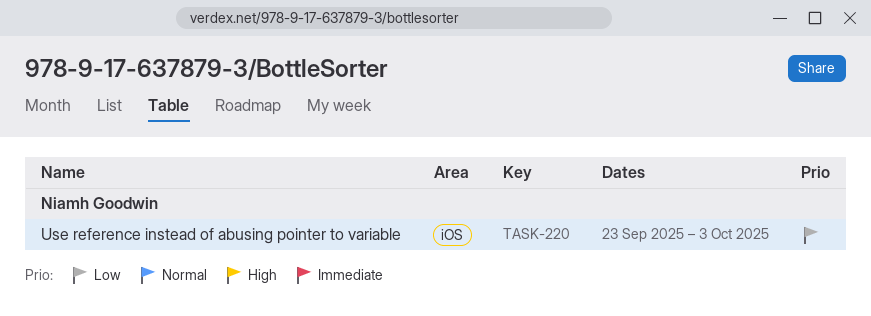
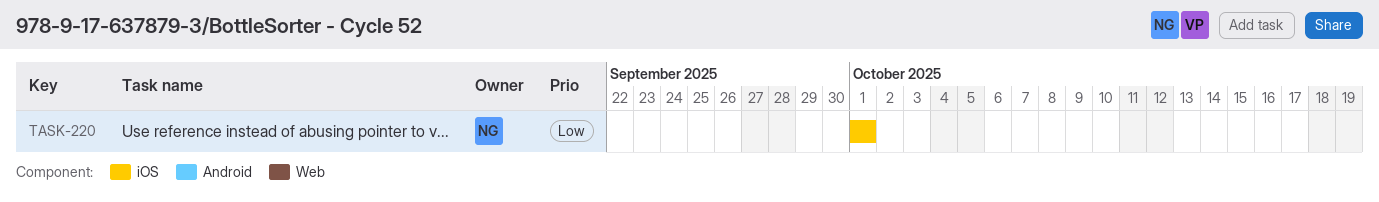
TASK-220, start: Sep 23 -> Oct 1
TASK-220, due: Oct 3 -> Oct 1

